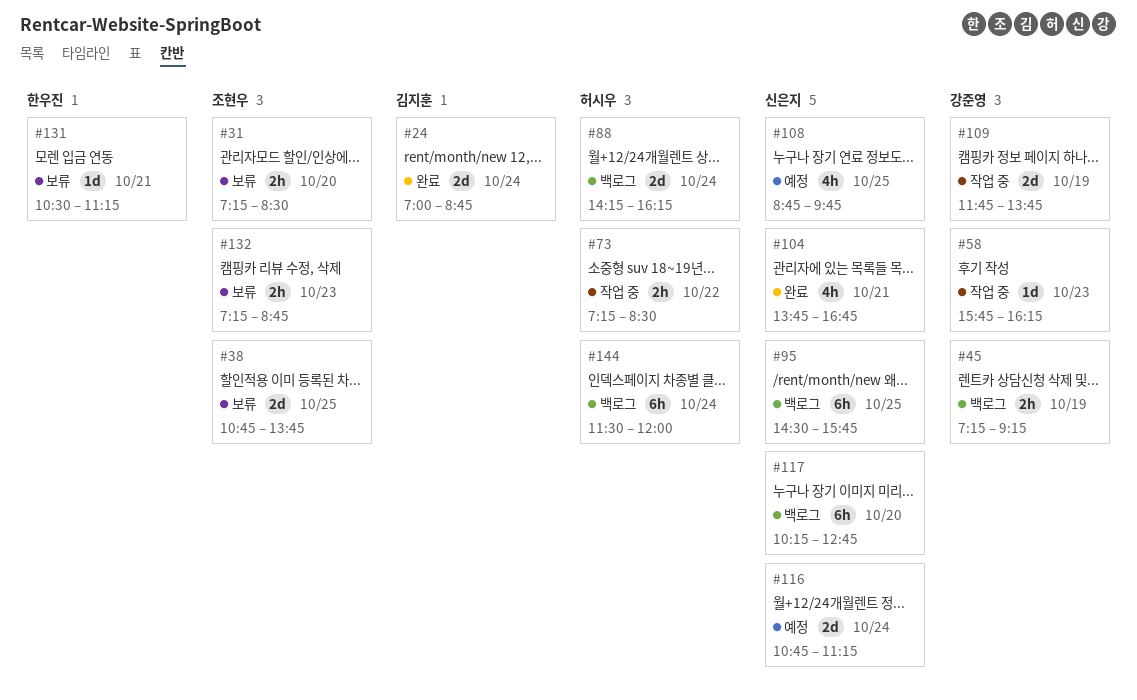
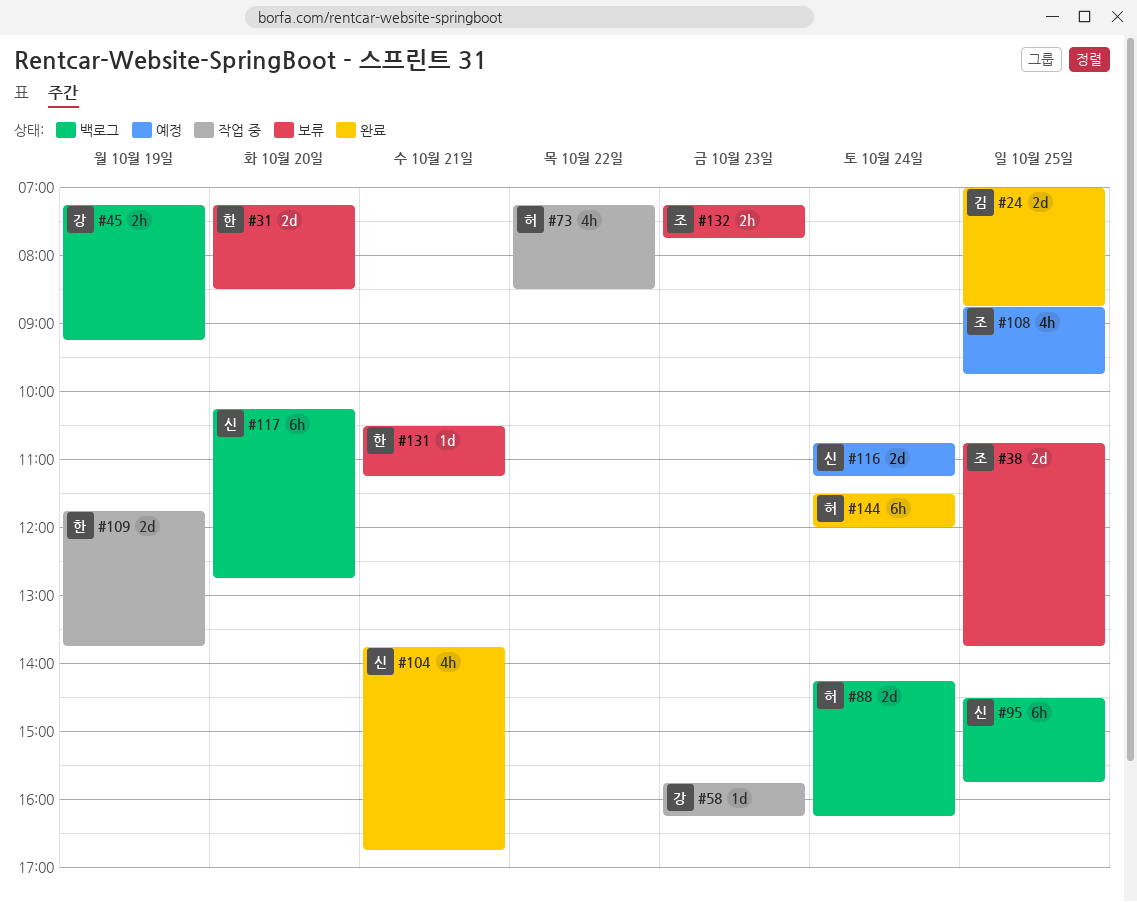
#24, day: Oct 24 -> Oct 25
#31, owner: 조현우 -> 한우진
#31, estimate: 2h -> 2d
#73, estimate: 2h -> 4h
#108, owner: 신은지 -> 조현우
#109, owner: 강준영 -> 한우진
#132, ends: 08:45 -> 07:45
#144, status: 백로그 -> 완료

